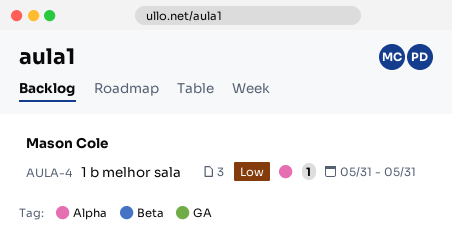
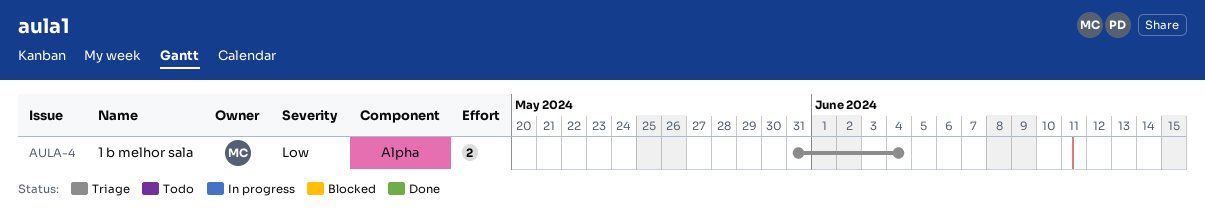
AULA-4, estimate: 1 -> 2
AULA-4, due: May 31 -> Jun 4

